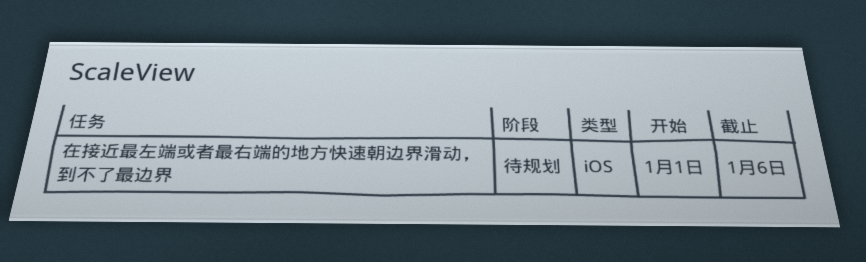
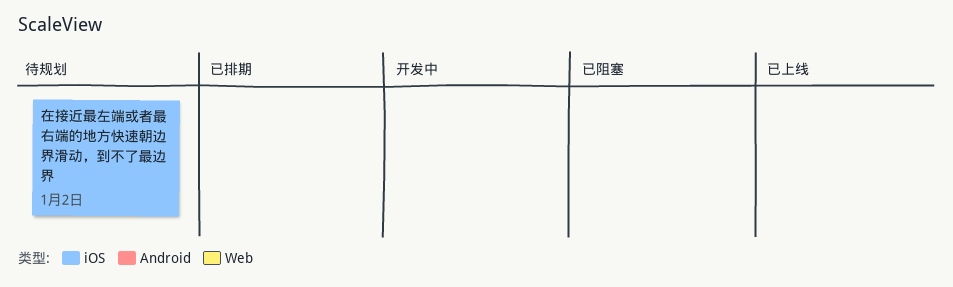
在接近最左端或者最右端的地方快速朝边界滑动，到不了最边界, due: Jan 6 -> Jan 2

